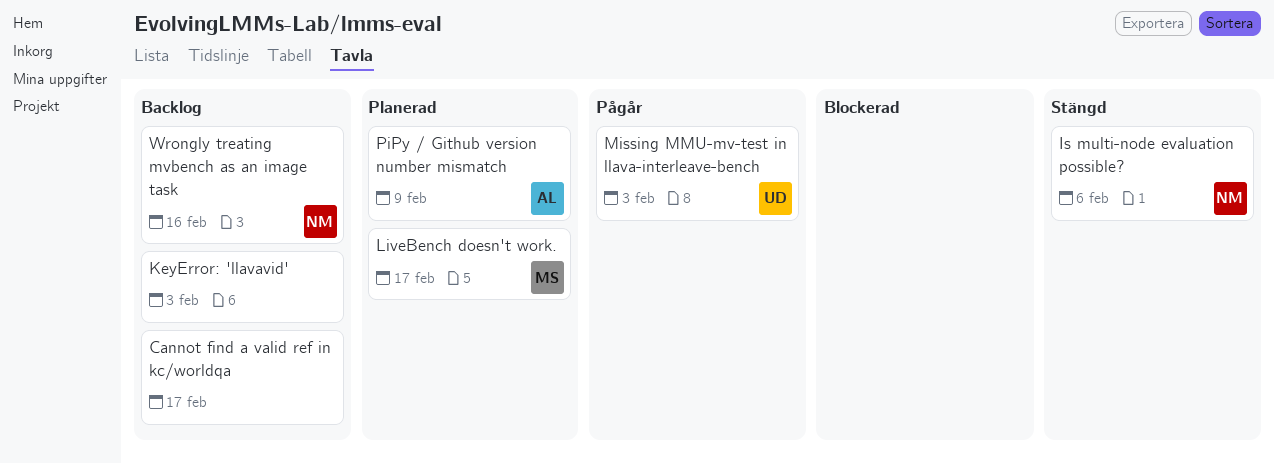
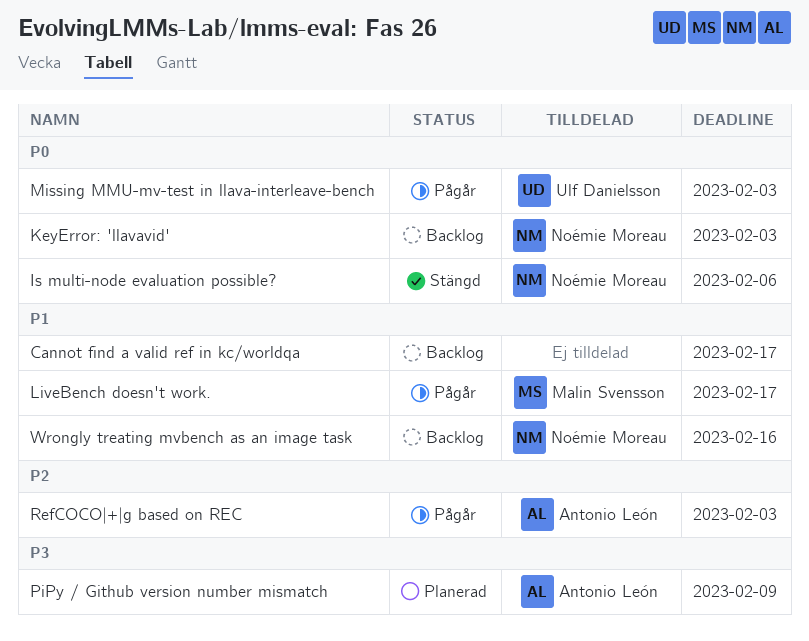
KeyError: 'llavavid', owner: none -> Noémie Moreau
LiveBench doesn't work., status: Planerad -> Pågår
RefCOCO|+|g based on REC: none -> present

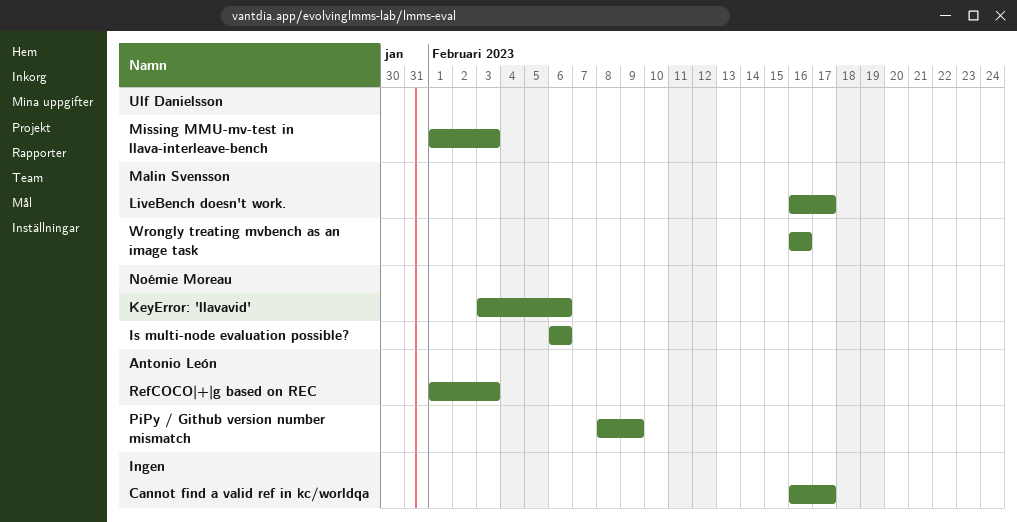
KeyError: 'llavavid', due: Feb 3 -> Feb 6
Wrongly treating mvbench as an image task, owner: Noémie Moreau -> Malin Svensson

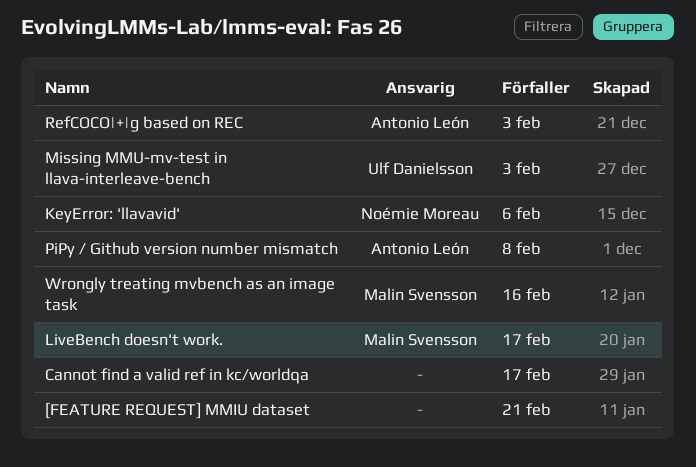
[FEATURE REQUEST] MMIU dataset: none -> present
Is multi-node evaluation possible?: present -> none
PiPy / Github version number mismatch, due: Feb 9 -> Feb 8

